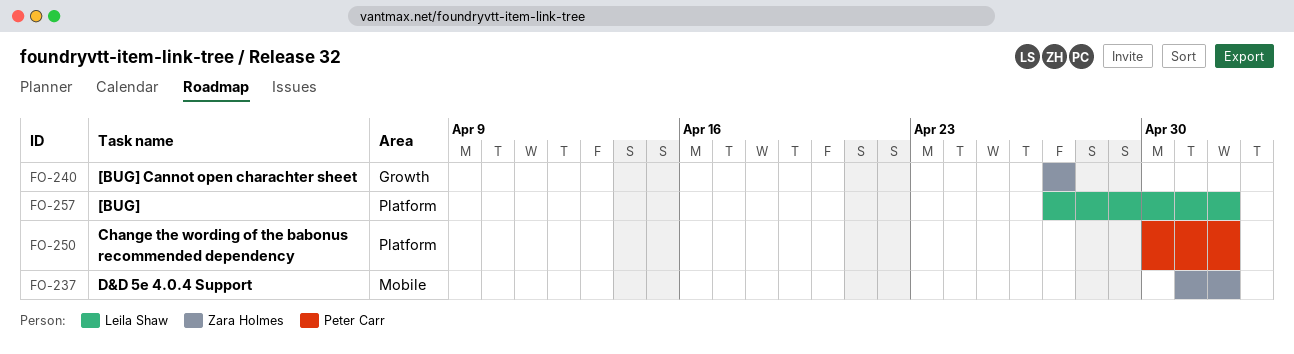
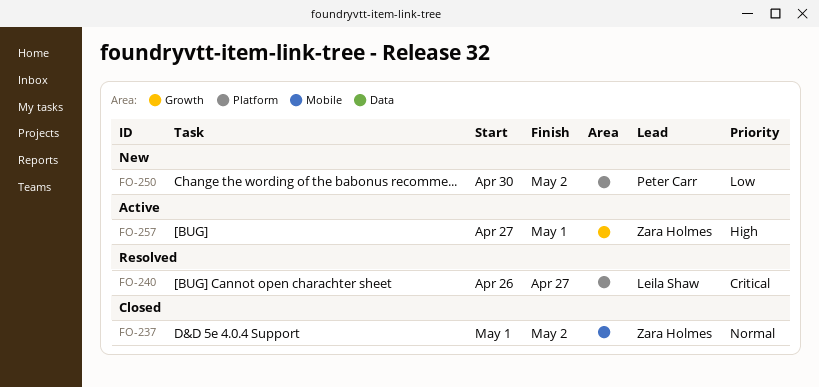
FO-240, owner: Zara Holmes -> Leila Shaw
FO-240, label: Growth -> Platform
FO-240, start: Apr 27 -> Apr 26
FO-257, owner: Leila Shaw -> Zara Holmes
FO-257, label: Platform -> Growth
FO-257, due: May 2 -> May 1

